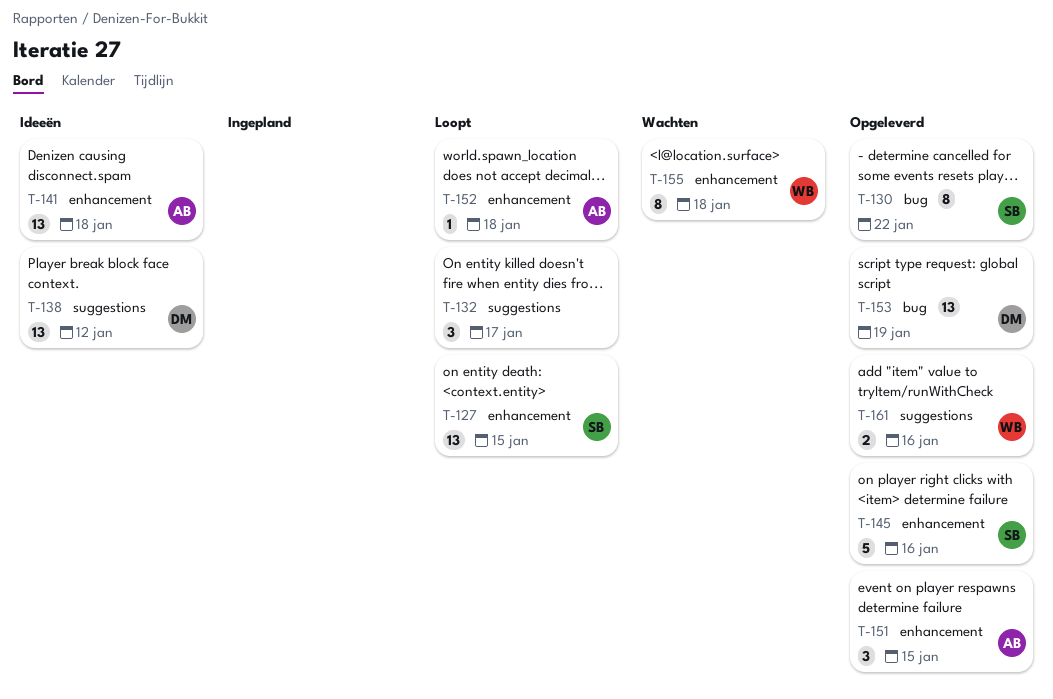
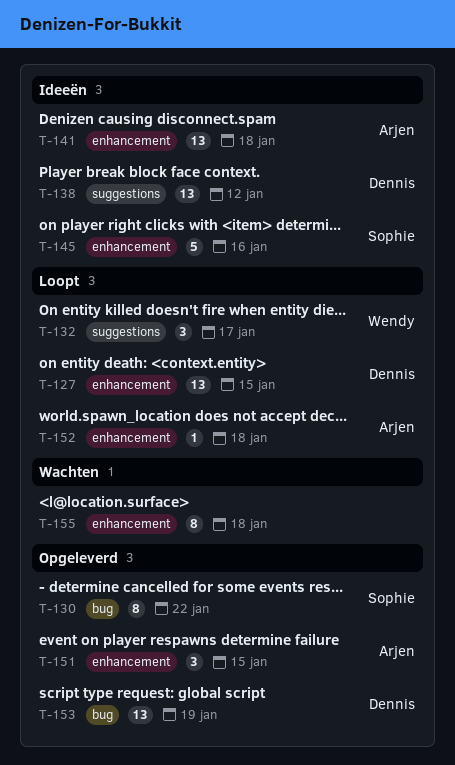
T-127, owner: Sophie -> Dennis
T-132, owner: none -> Wendy
T-145, status: Opgeleverd -> Ideeën
T-155, owner: Wendy -> none
T-161: present -> none

